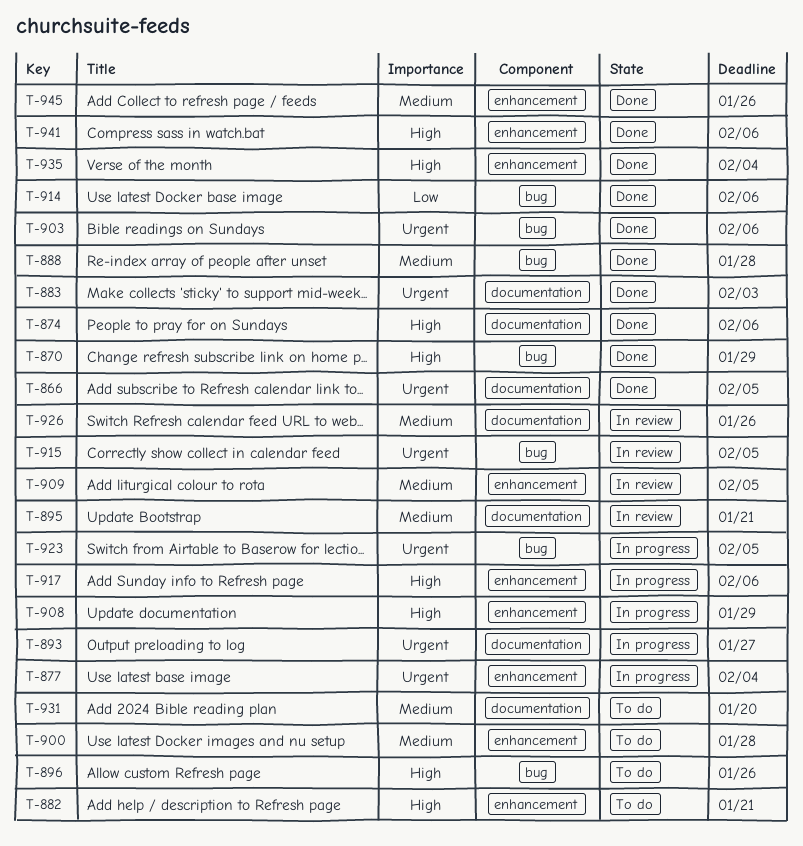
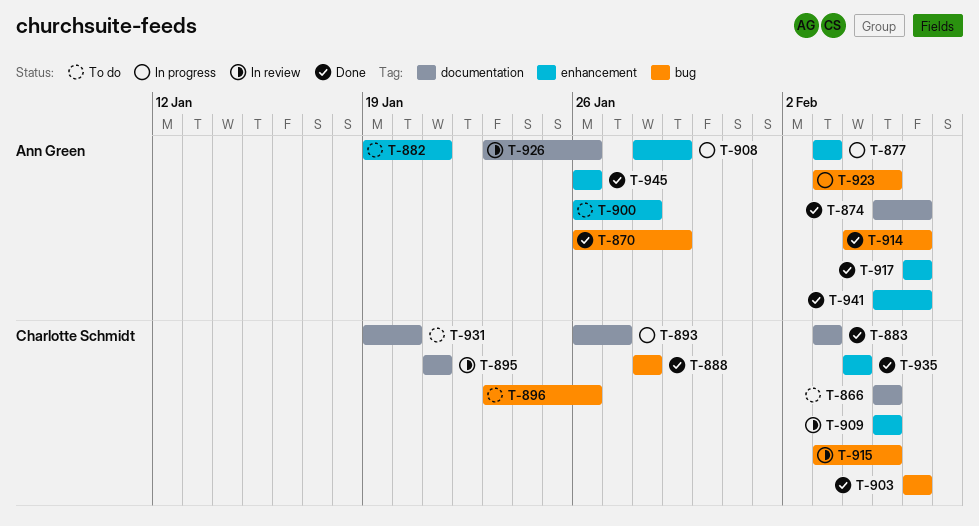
T-866, status: Done -> To do
T-877, due: Feb 4 -> Feb 3
T-917, status: In progress -> Done

